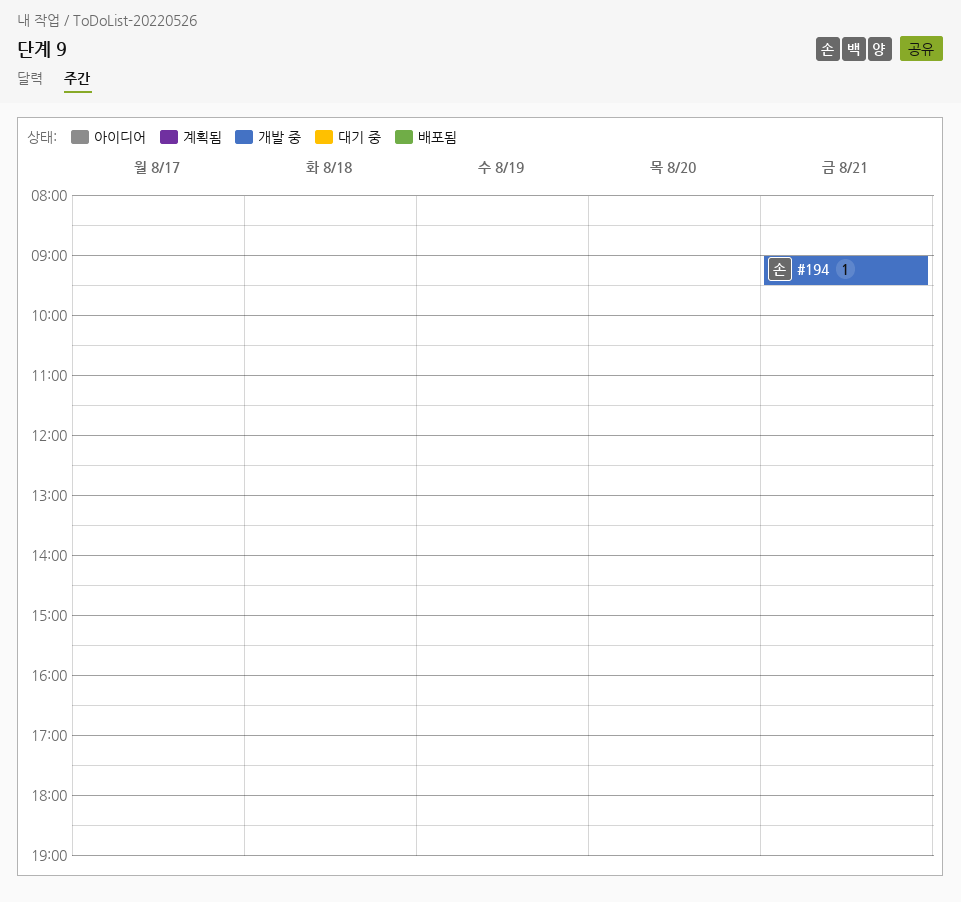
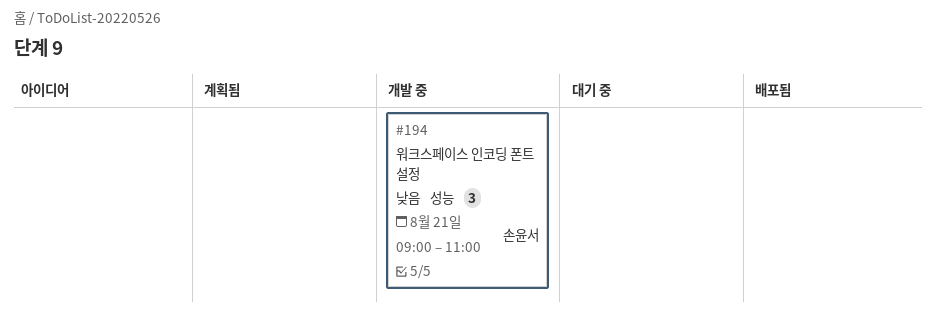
#194, estimate: 1 -> 3
#194, ends: 09:30 -> 11:00

